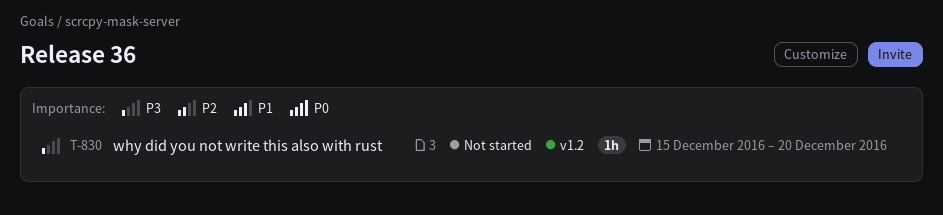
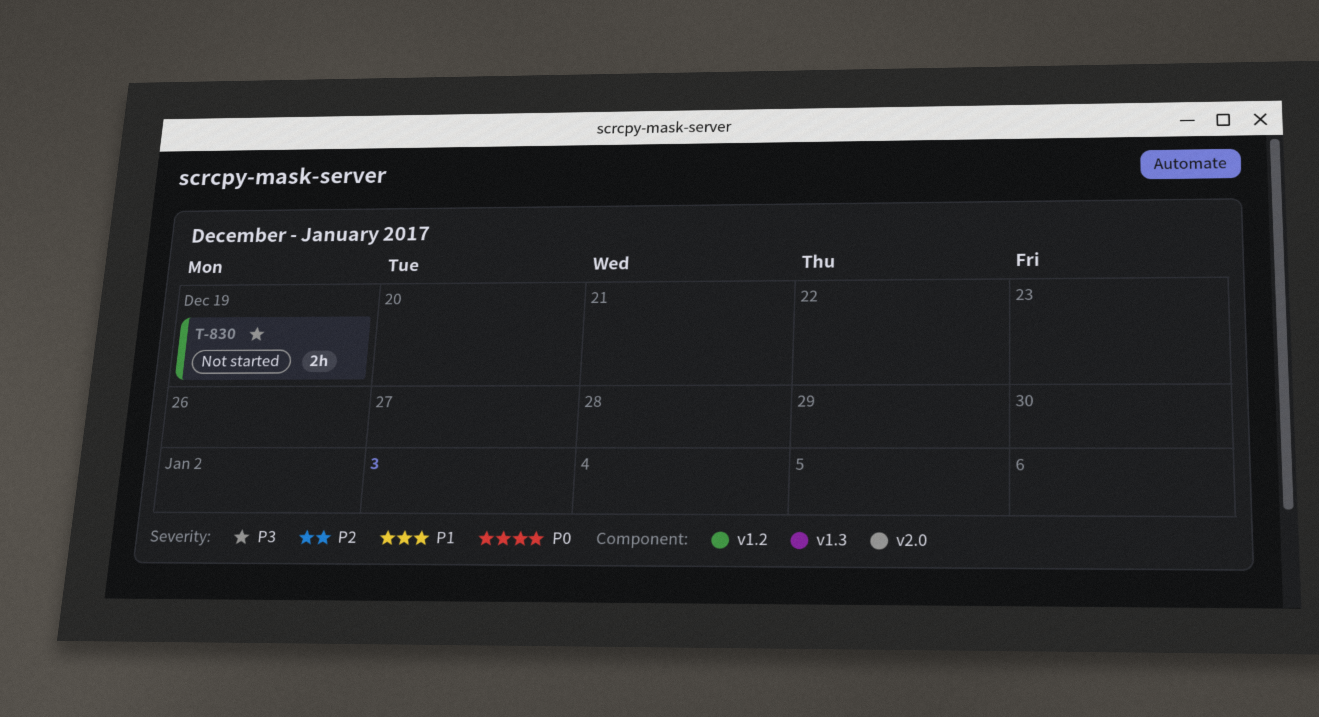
T-830, estimate: 1h -> 2h
T-830, due: Dec 20 -> Dec 19

